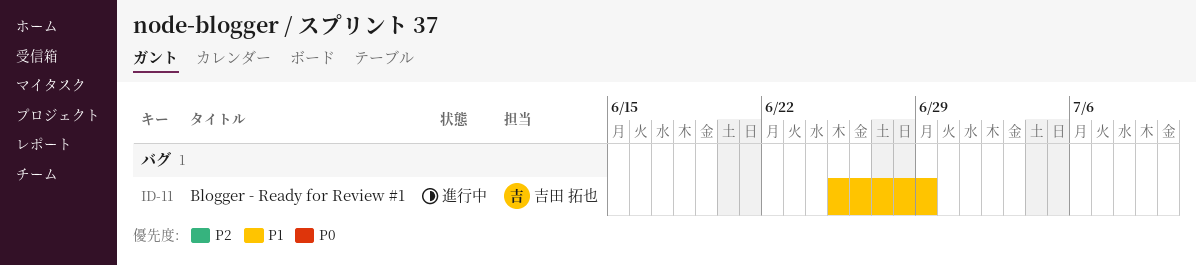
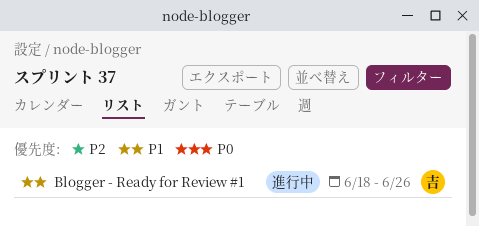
Blogger - Ready for Review #1, start: Jun 25 -> Jun 18
Blogger - Ready for Review #1, due: Jun 29 -> Jun 26

